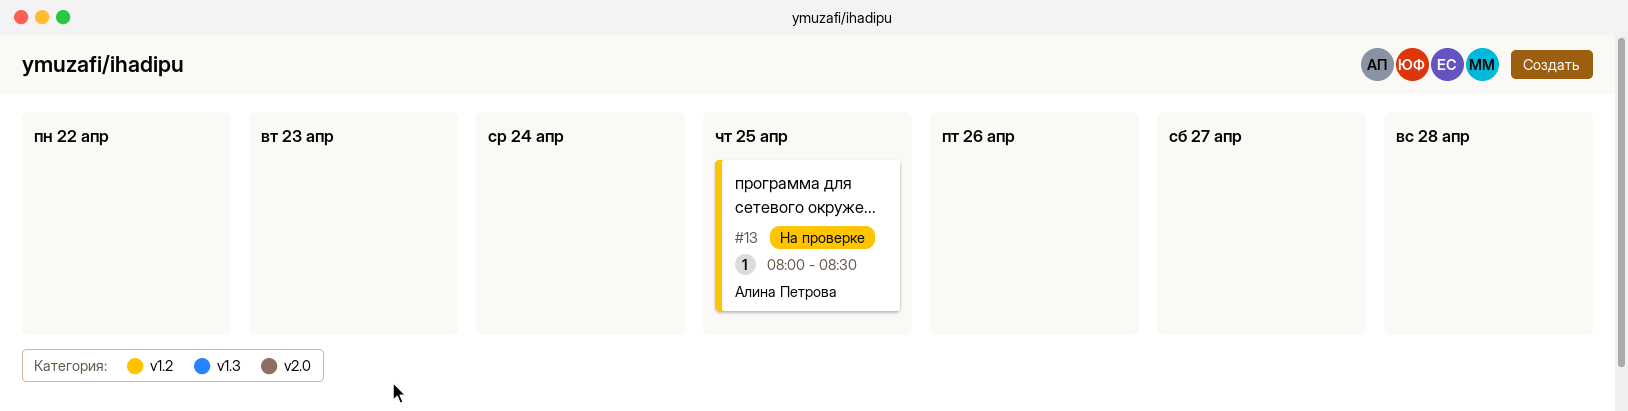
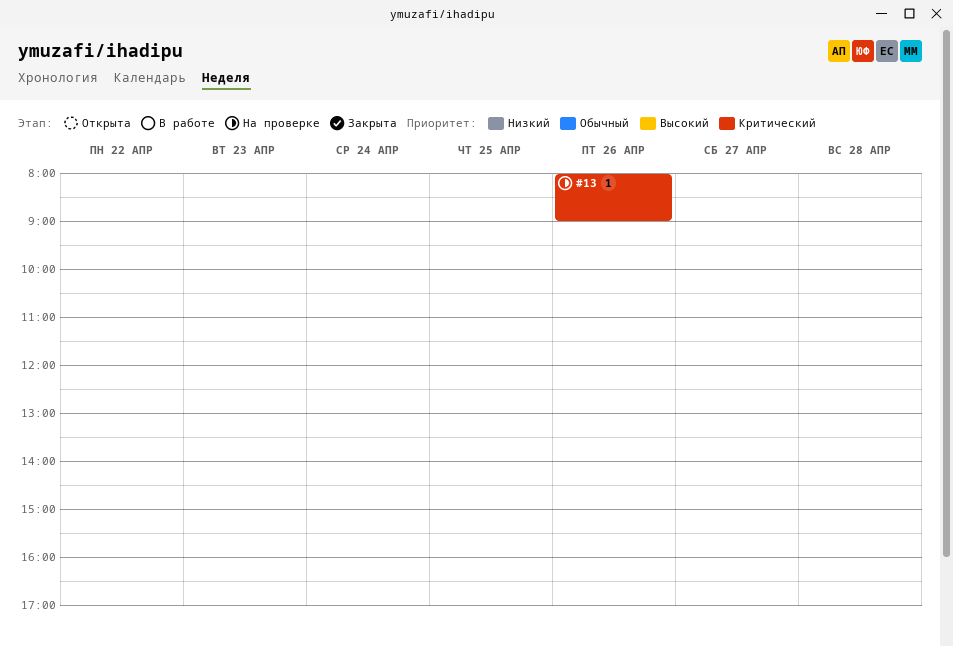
#13, day: Apr 25 -> Apr 26
#13, ends: 08:30 -> 09:00

